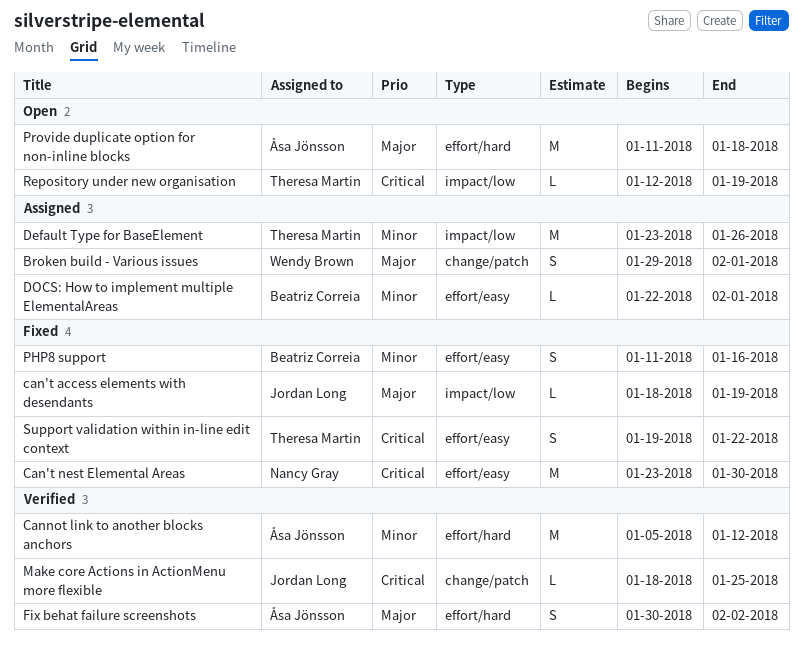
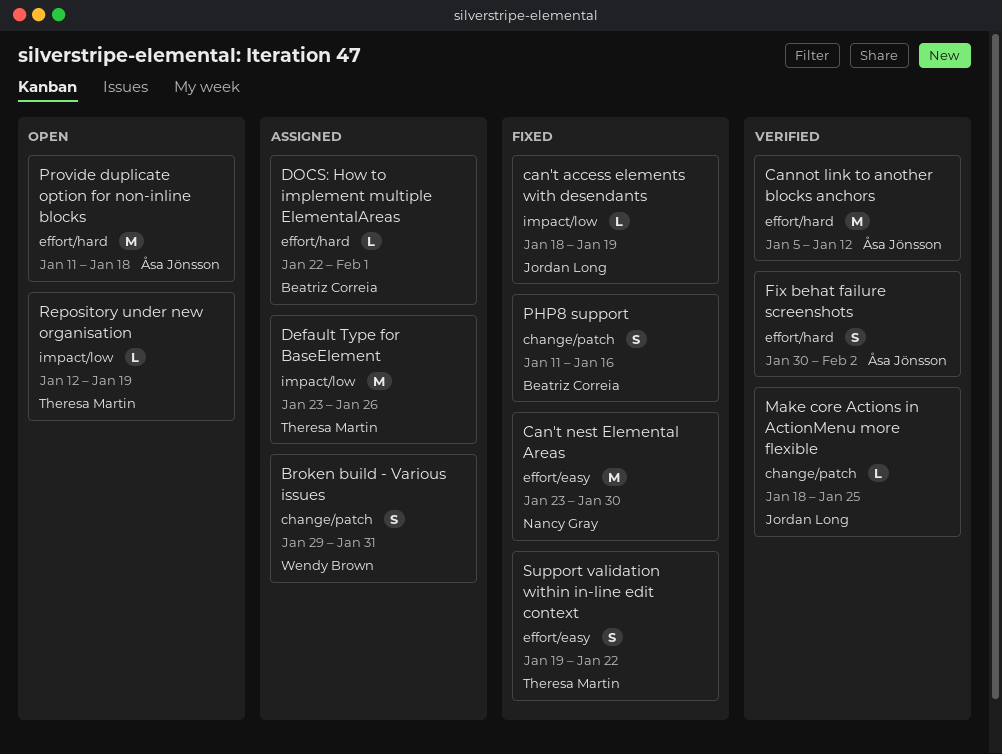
Broken build - Various issues, due: Feb 1 -> Jan 31
DOCS: How to implement multiple ElementalAreas, label: effort/easy -> effort/hard
PHP8 support, label: effort/easy -> change/patch

